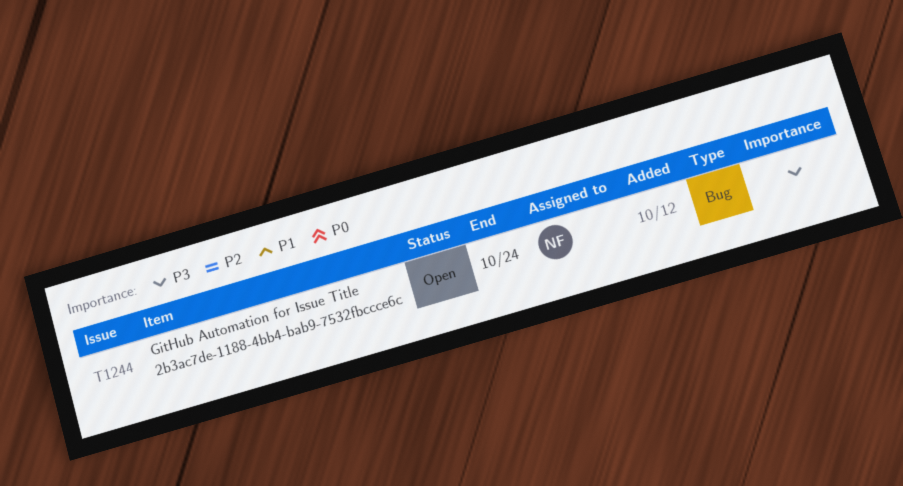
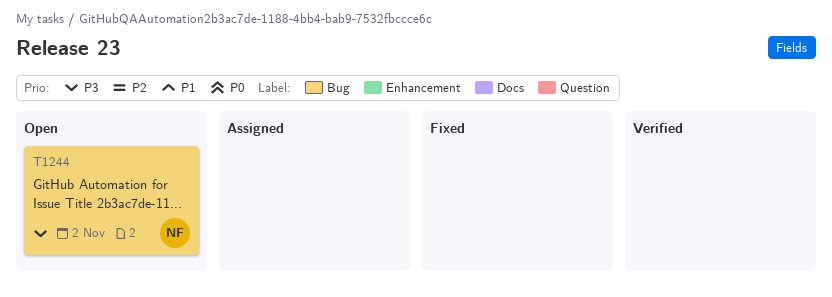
T1244, due: Oct 24 -> Nov 2

